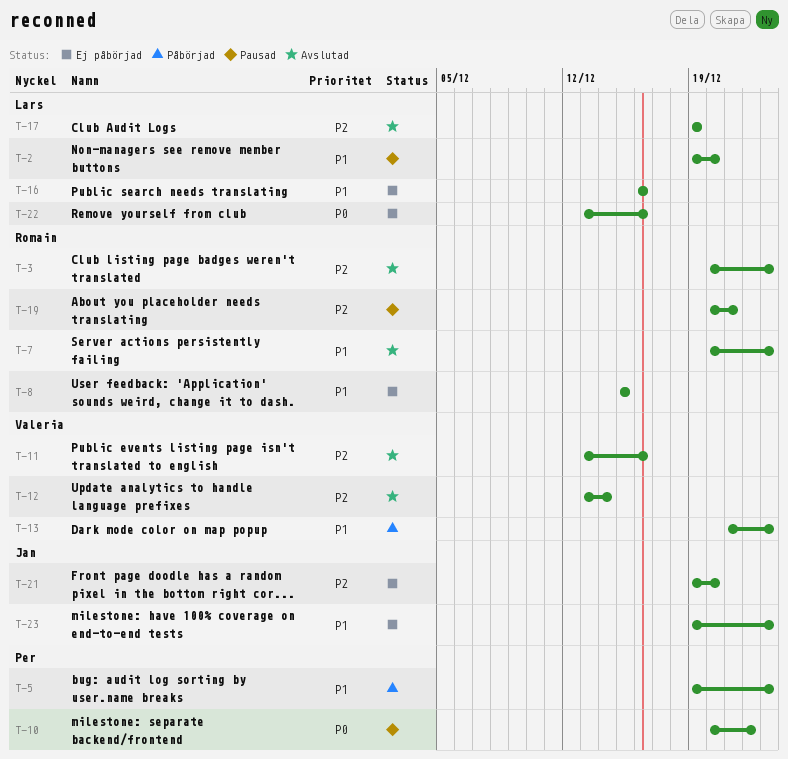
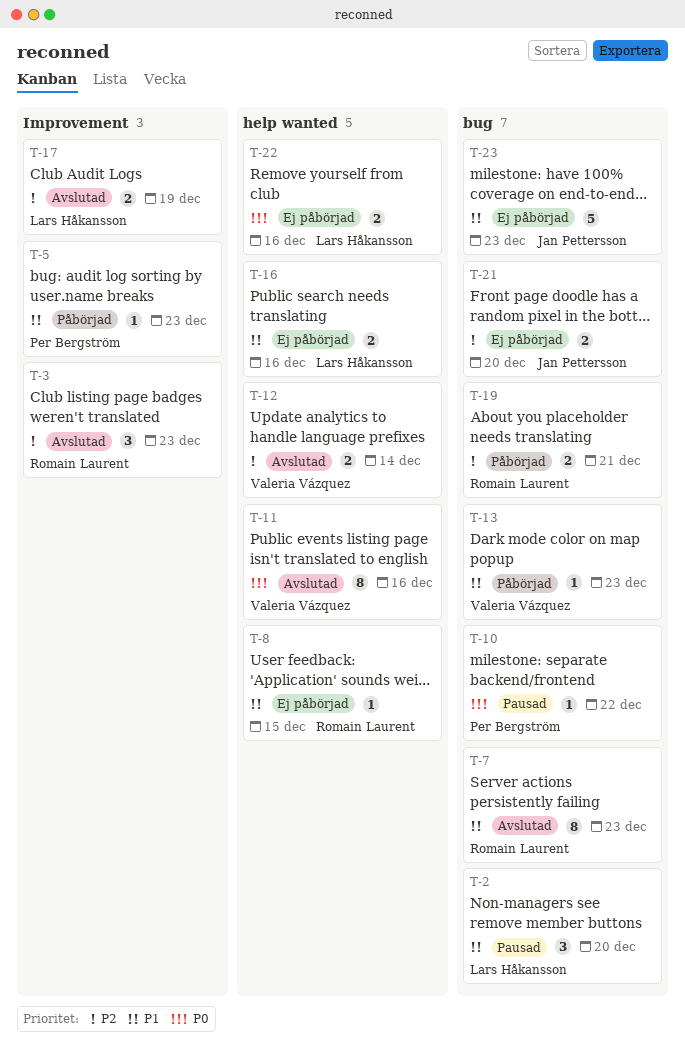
T-11, priority: P2 -> P0
T-19, status: Pausad -> Påbörjad

